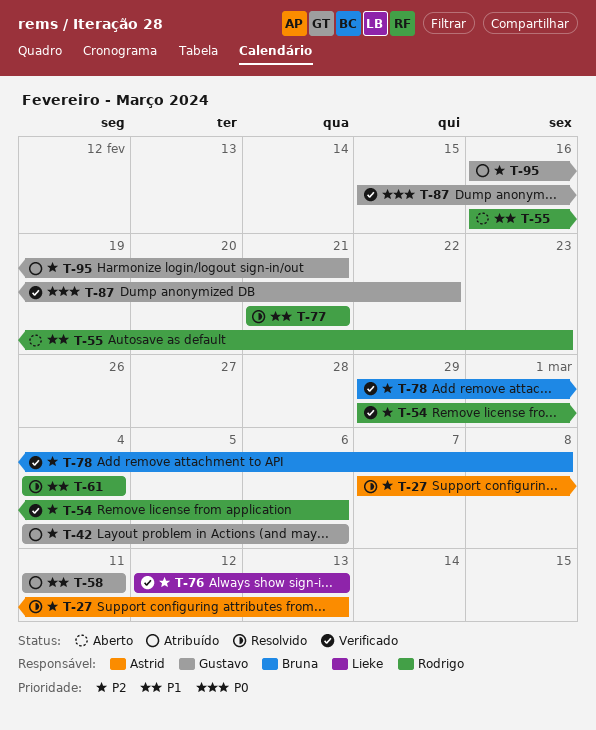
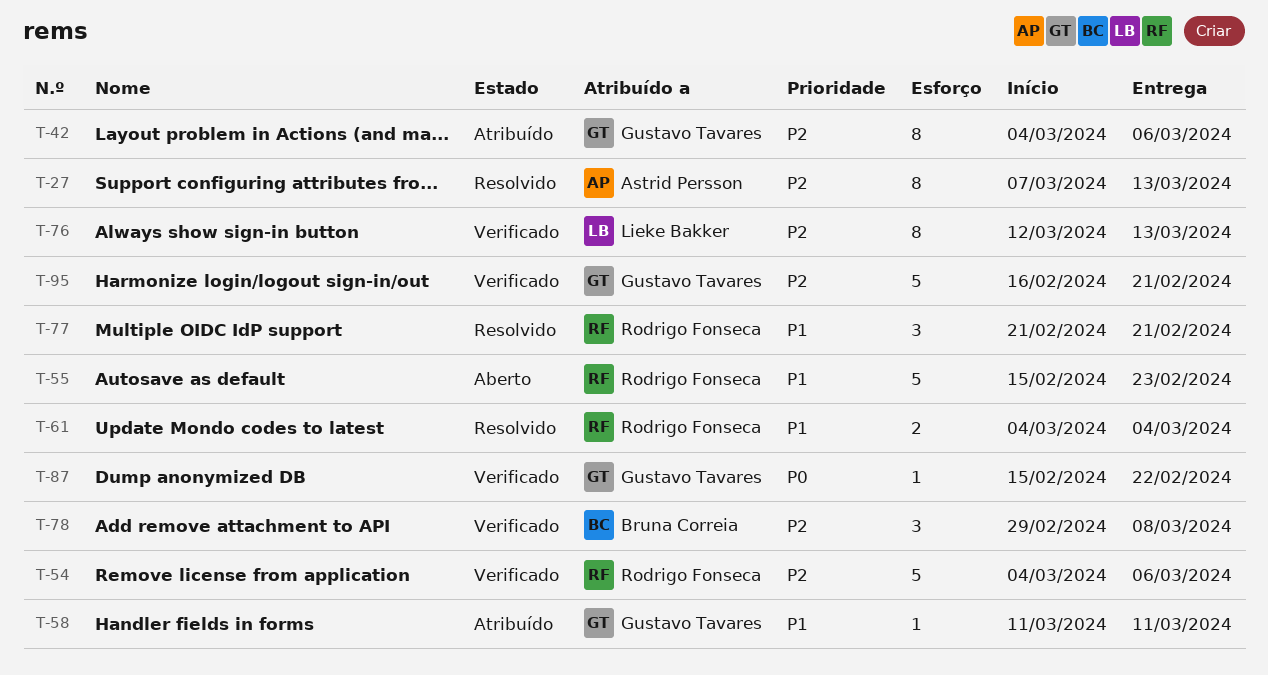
T-54, start: Feb 29 -> Mar 4
T-55, start: Feb 16 -> Feb 15
T-95, status: Atribuído -> Verificado

